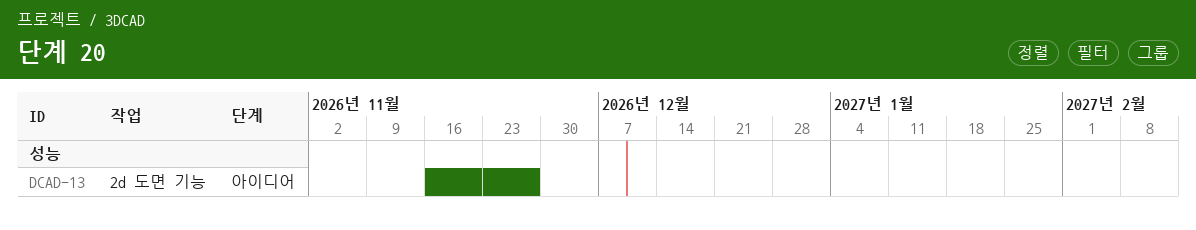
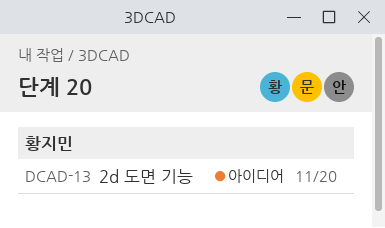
DCAD-13, due: Nov 27 -> Nov 20

